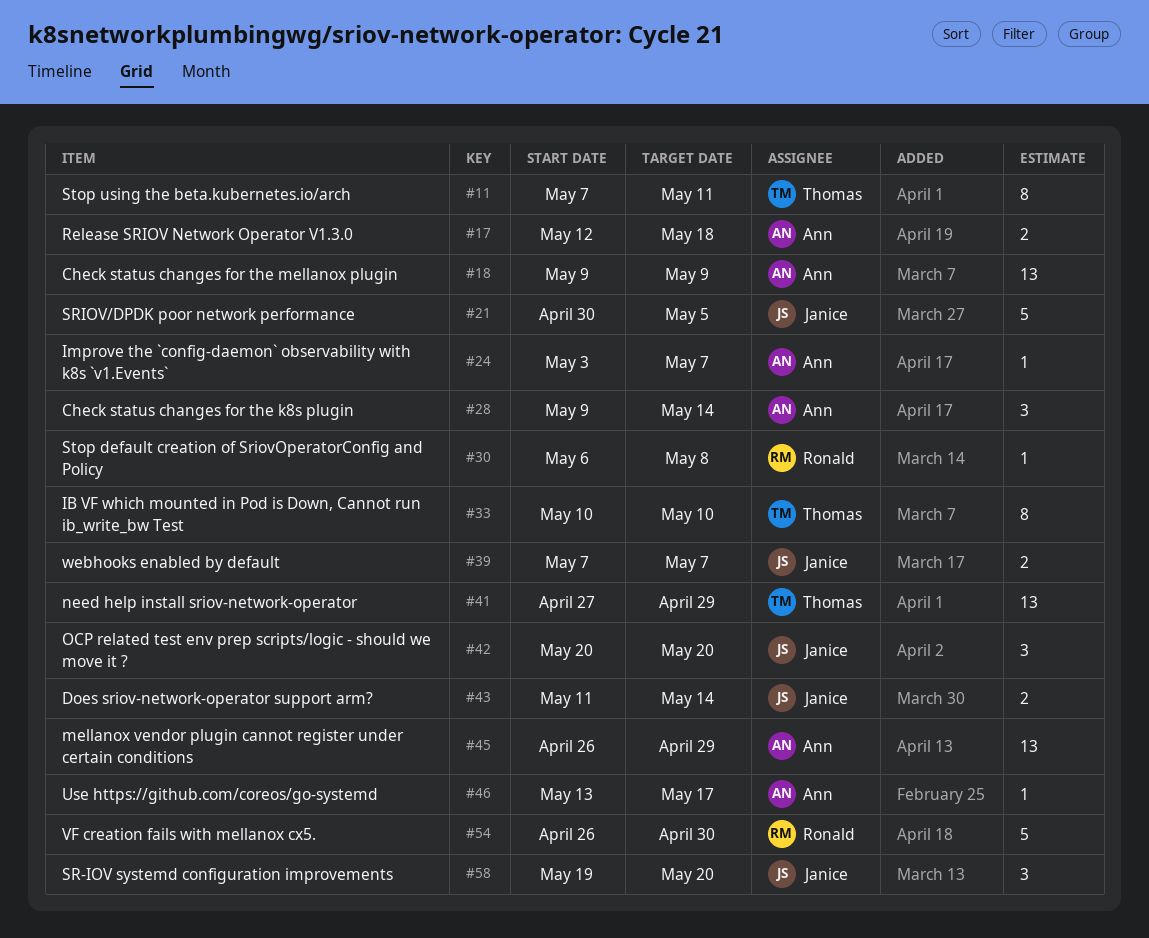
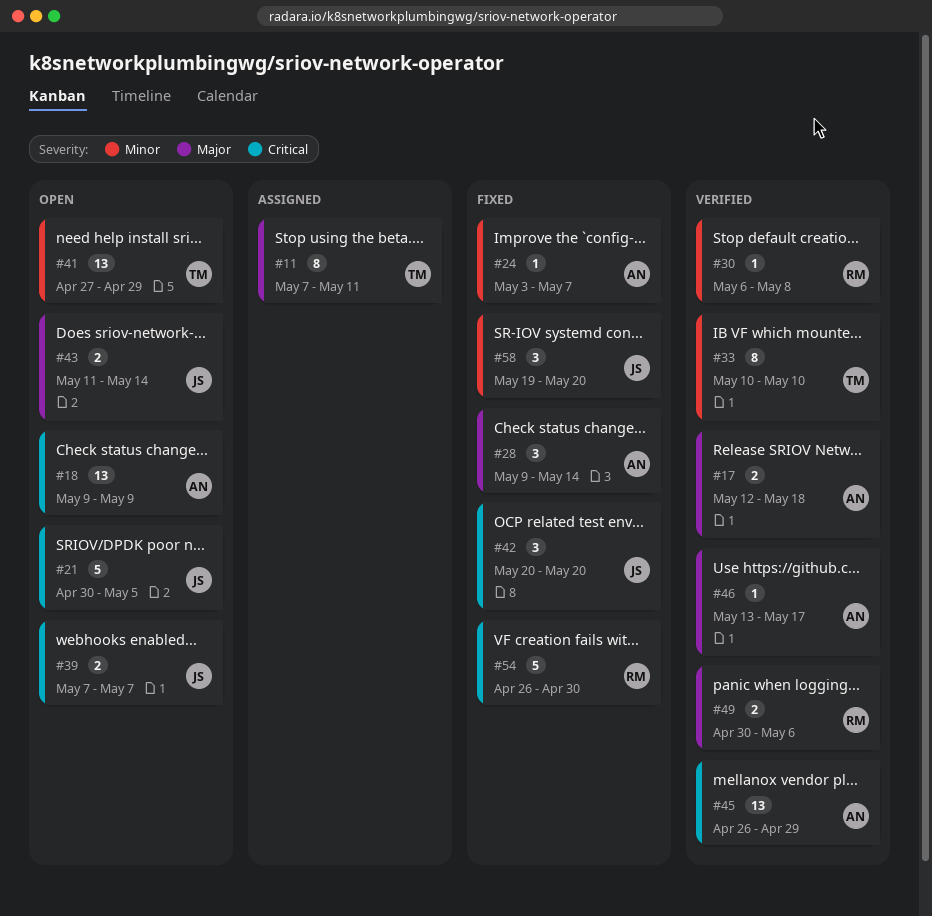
#49: none -> present

